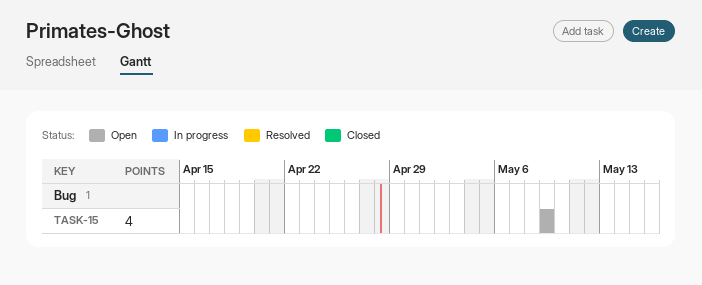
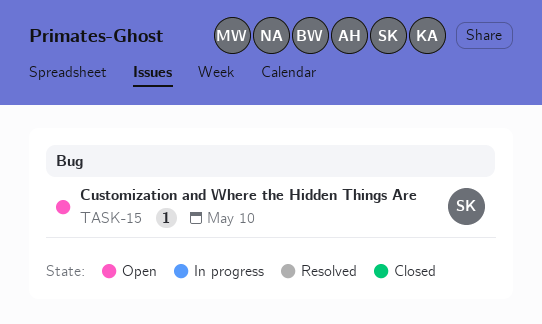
TASK-15, estimate: 4 -> 1
TASK-15, due: May 9 -> May 10

